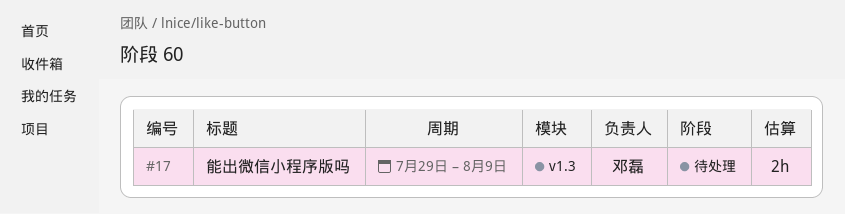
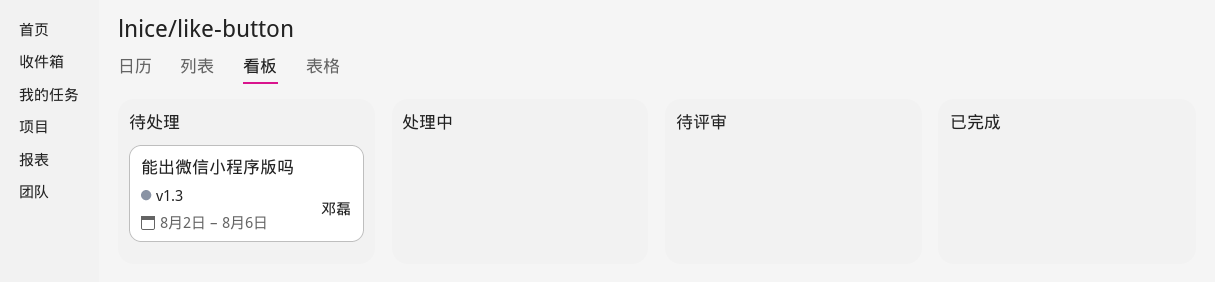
能出微信小程序版吗, start: Jul 29 -> Aug 2
能出微信小程序版吗, due: Aug 9 -> Aug 6

